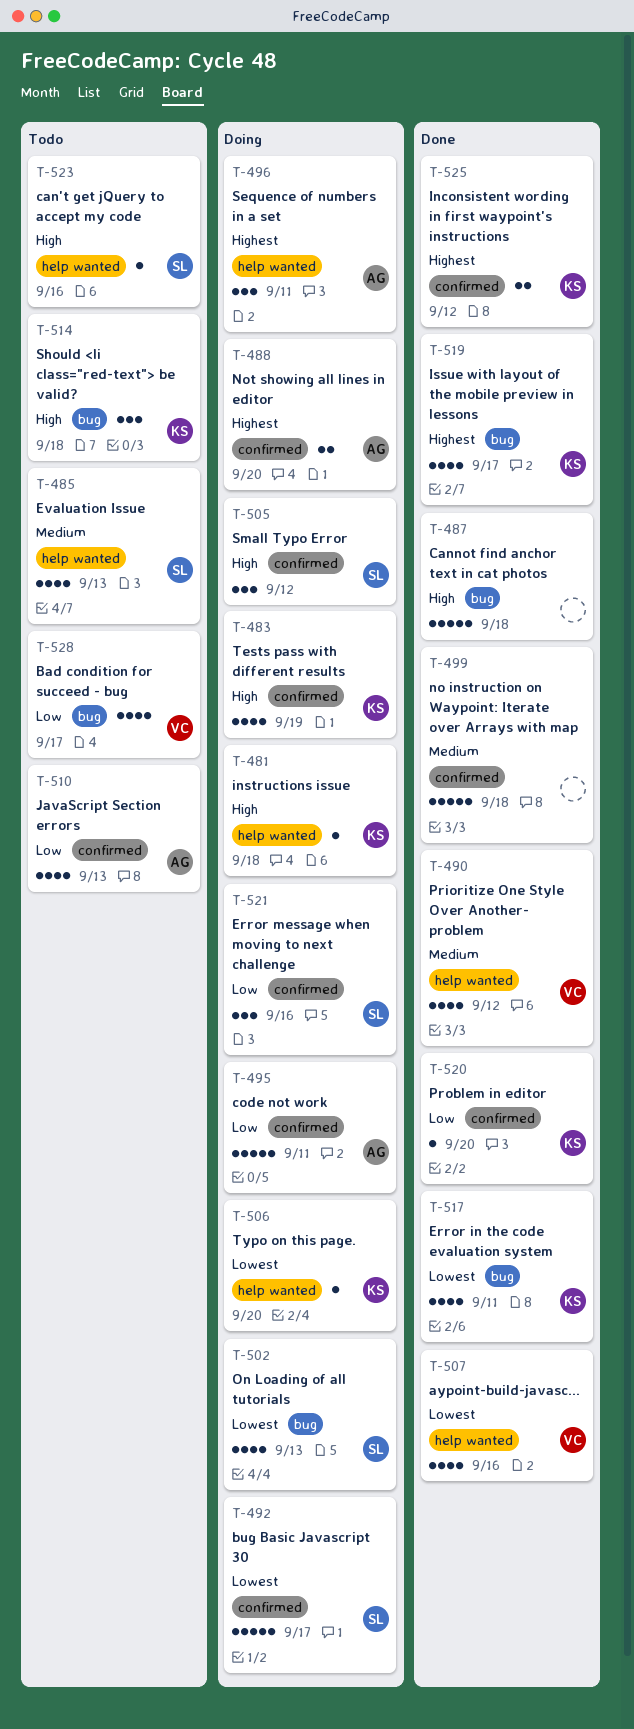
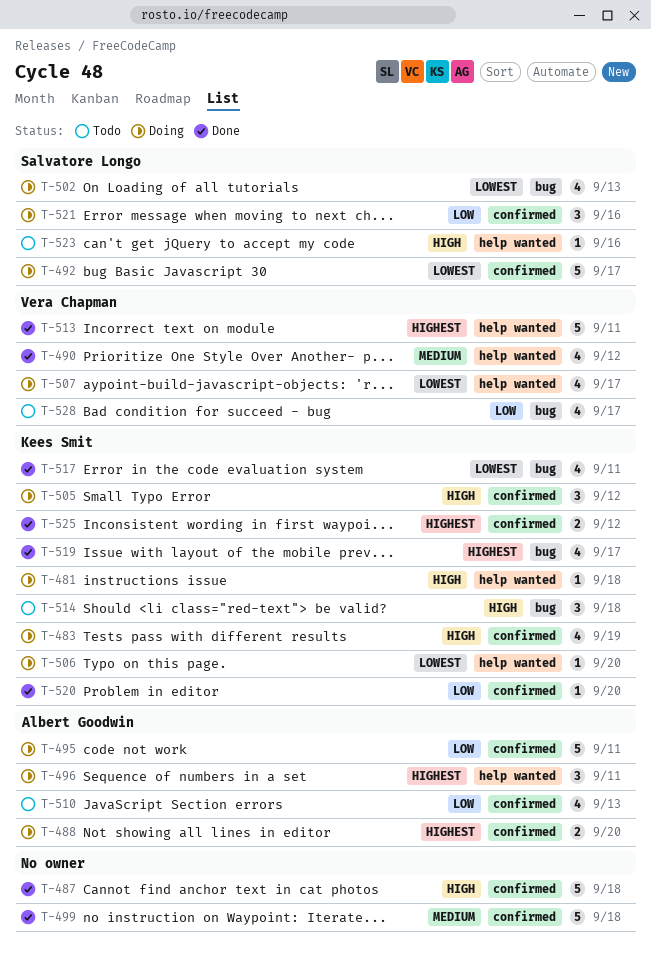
T-485: present -> none
T-487, label: bug -> confirmed
T-505, owner: Salvatore Longo -> Kees Smit
T-507, status: Done -> Doing
T-507, due: Sep 16 -> Sep 17
T-513: none -> present

